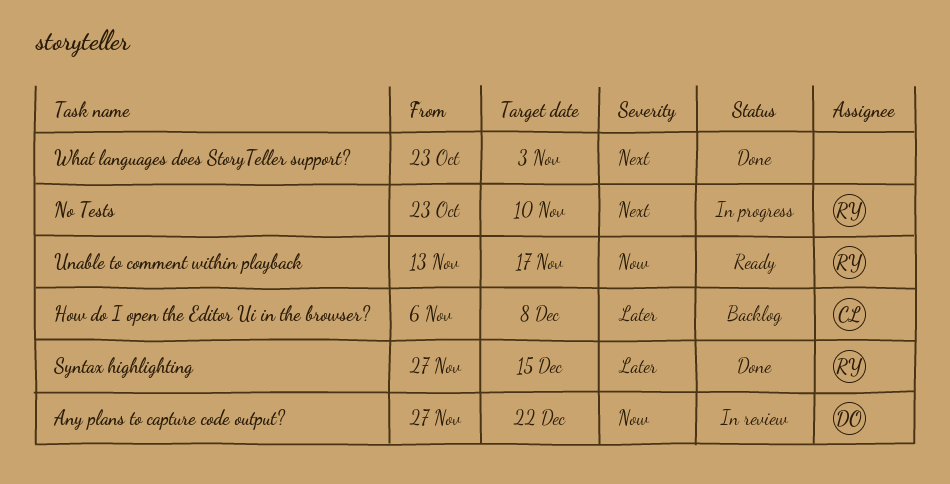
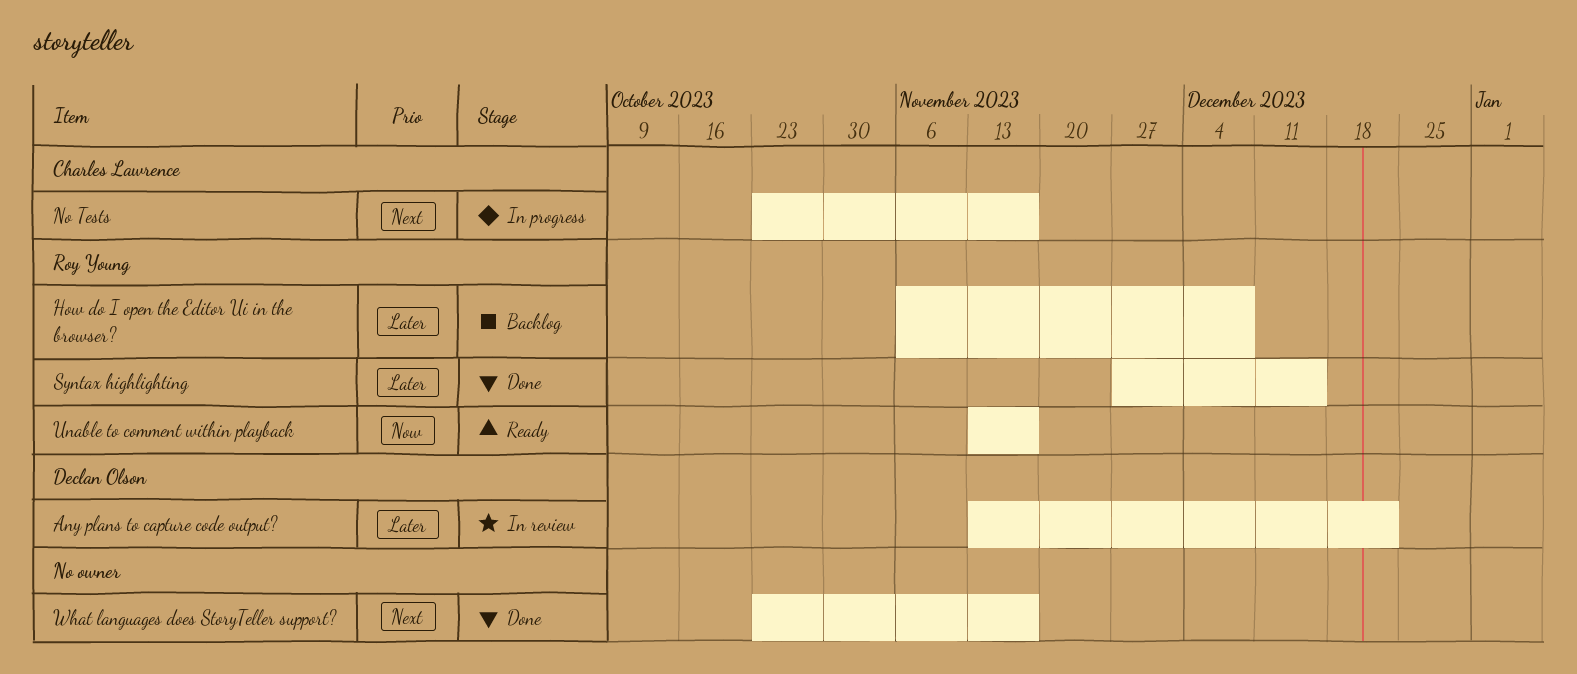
Any plans to capture code output?, priority: Now -> Later
Any plans to capture code output?, start: Nov 27 -> Nov 13
How do I open the Editor Ui in the browser?, owner: Charles Lawrence -> Roy Young
No Tests, owner: Roy Young -> Charles Lawrence
No Tests, due: Nov 10 -> Nov 17
What languages does StoryTeller support?, due: Nov 3 -> Nov 17

